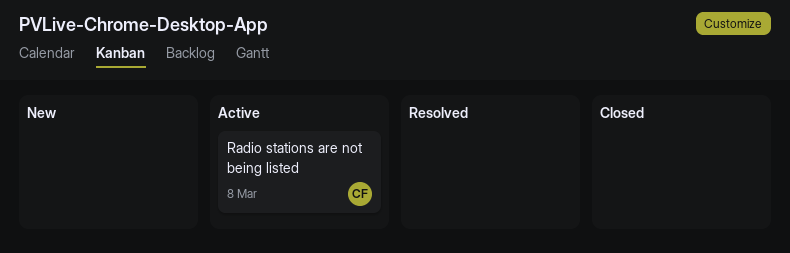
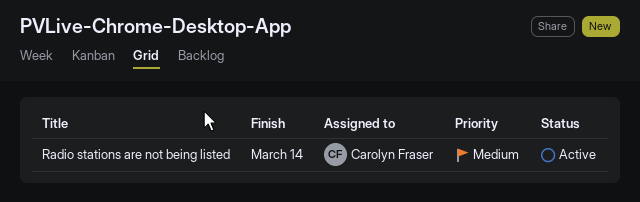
Radio stations are not being listed, due: Mar 8 -> Mar 14

